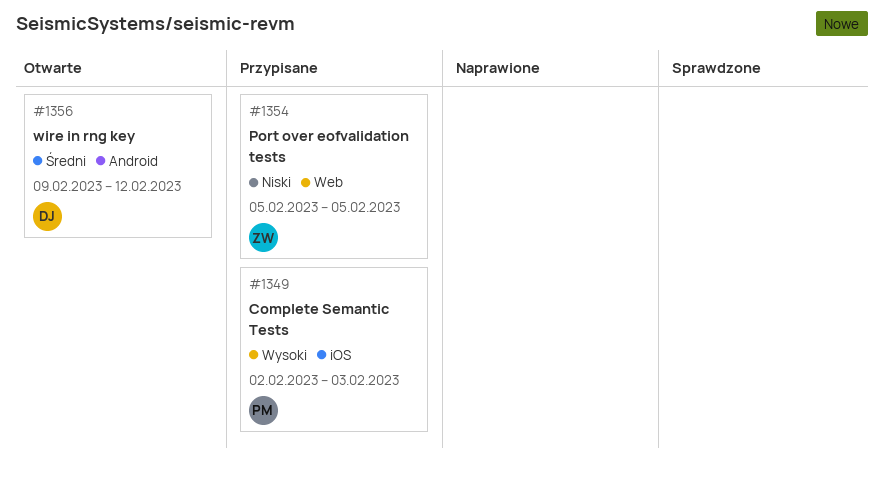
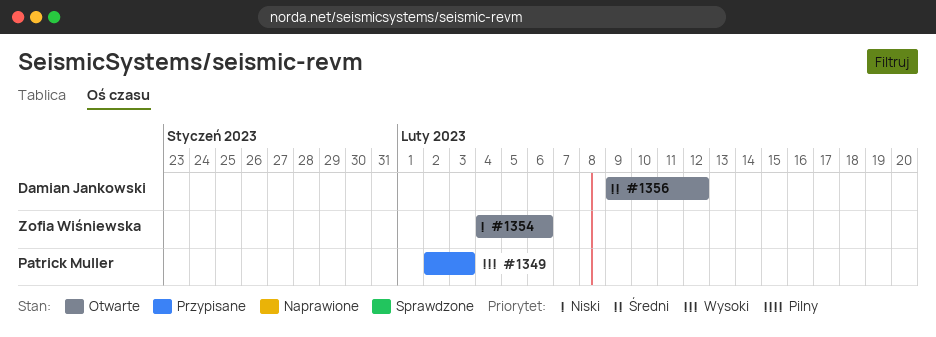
#1354, status: Przypisane -> Otwarte
#1354, start: Feb 5 -> Feb 4
#1354, due: Feb 5 -> Feb 6

